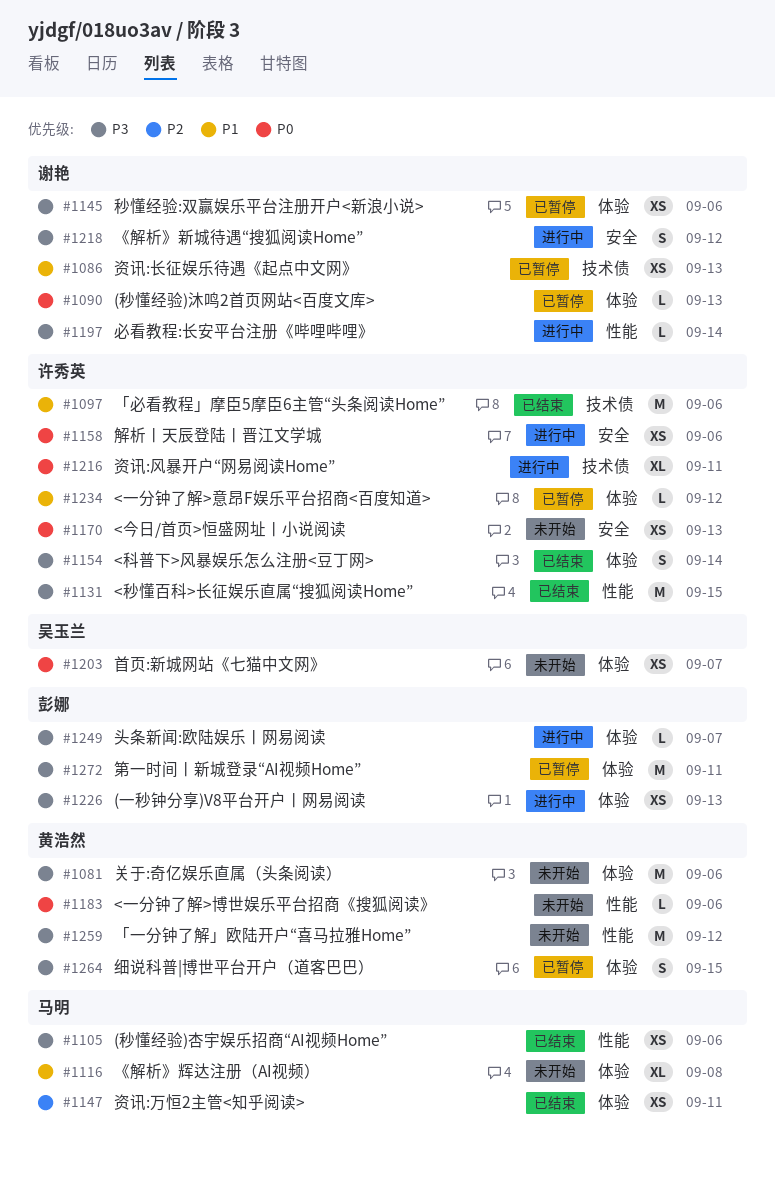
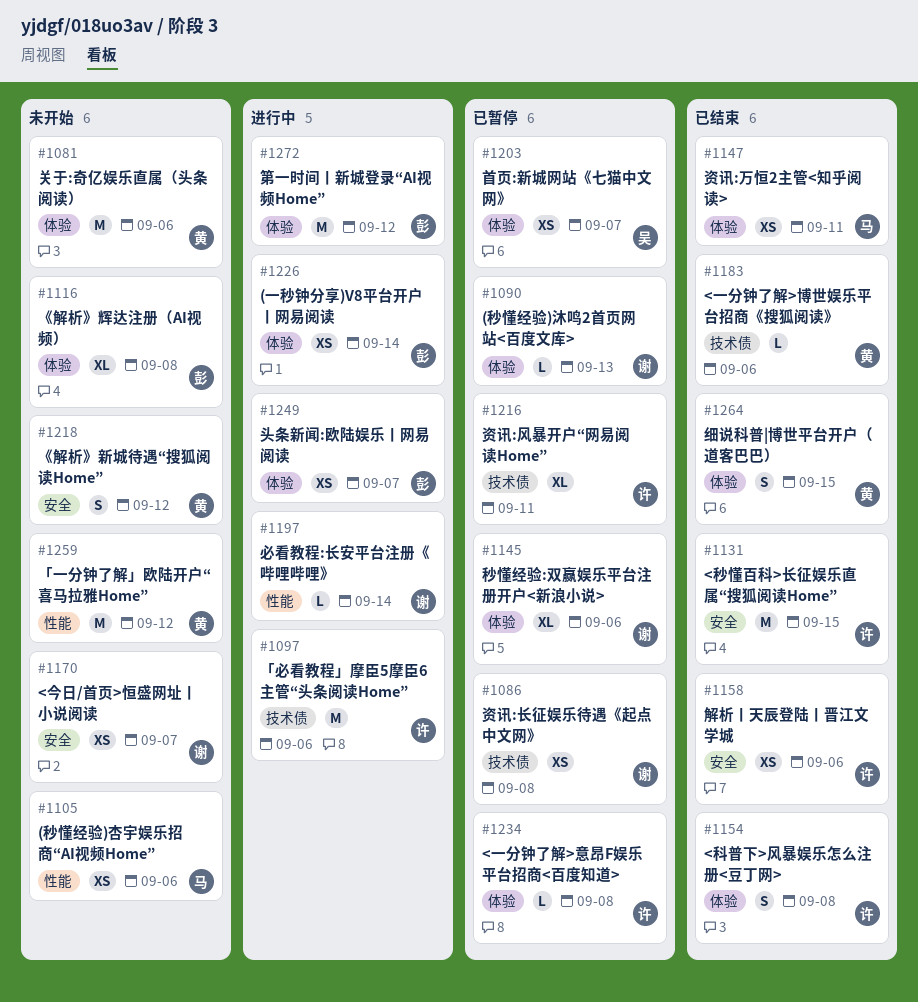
#1086, due: Sep 13 -> Sep 8
#1097, status: 已结束 -> 进行中
#1105, status: 已结束 -> 未开始
#1116, owner: 马明 -> 彭娜
#1131, label: 性能 -> 安全
#1145, estimate: XS -> XL
#1154, due: Sep 14 -> Sep 8
#1158, status: 进行中 -> 已结束
#1170, owner: 许秀英 -> 谢艳
#1170, due: Sep 13 -> Sep 7
#1183, status: 未开始 -> 已结束
#1183, label: 性能 -> 技术债
#1203, status: 未开始 -> 已暂停
#1216, status: 进行中 -> 已暂停
#1218, status: 进行中 -> 未开始
#1218, owner: 谢艳 -> 黄浩然
#1226, due: Sep 13 -> Sep 14
#1234, due: Sep 12 -> Sep 8
#1249, estimate: L -> XS
#1264, status: 已暂停 -> 已结束
#1272, status: 已暂停 -> 进行中
#1272, due: Sep 11 -> Sep 12

